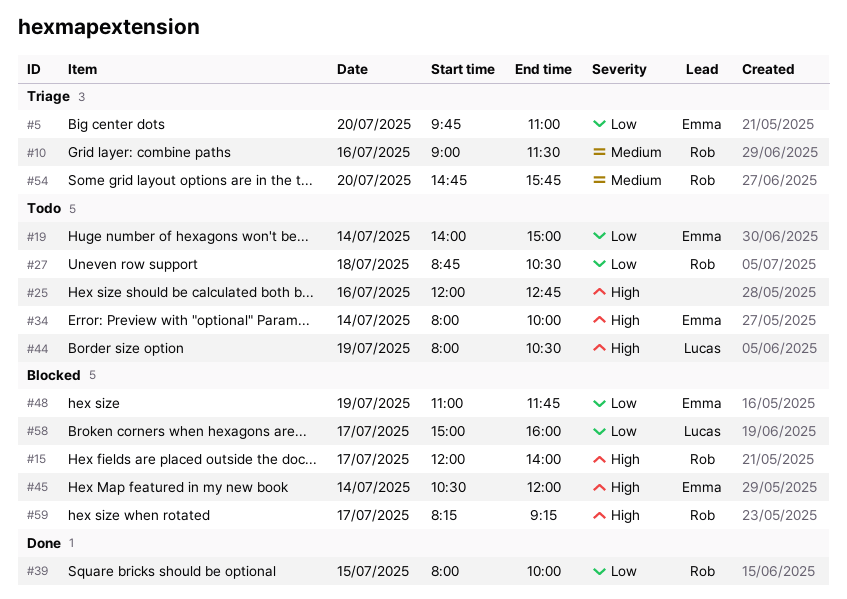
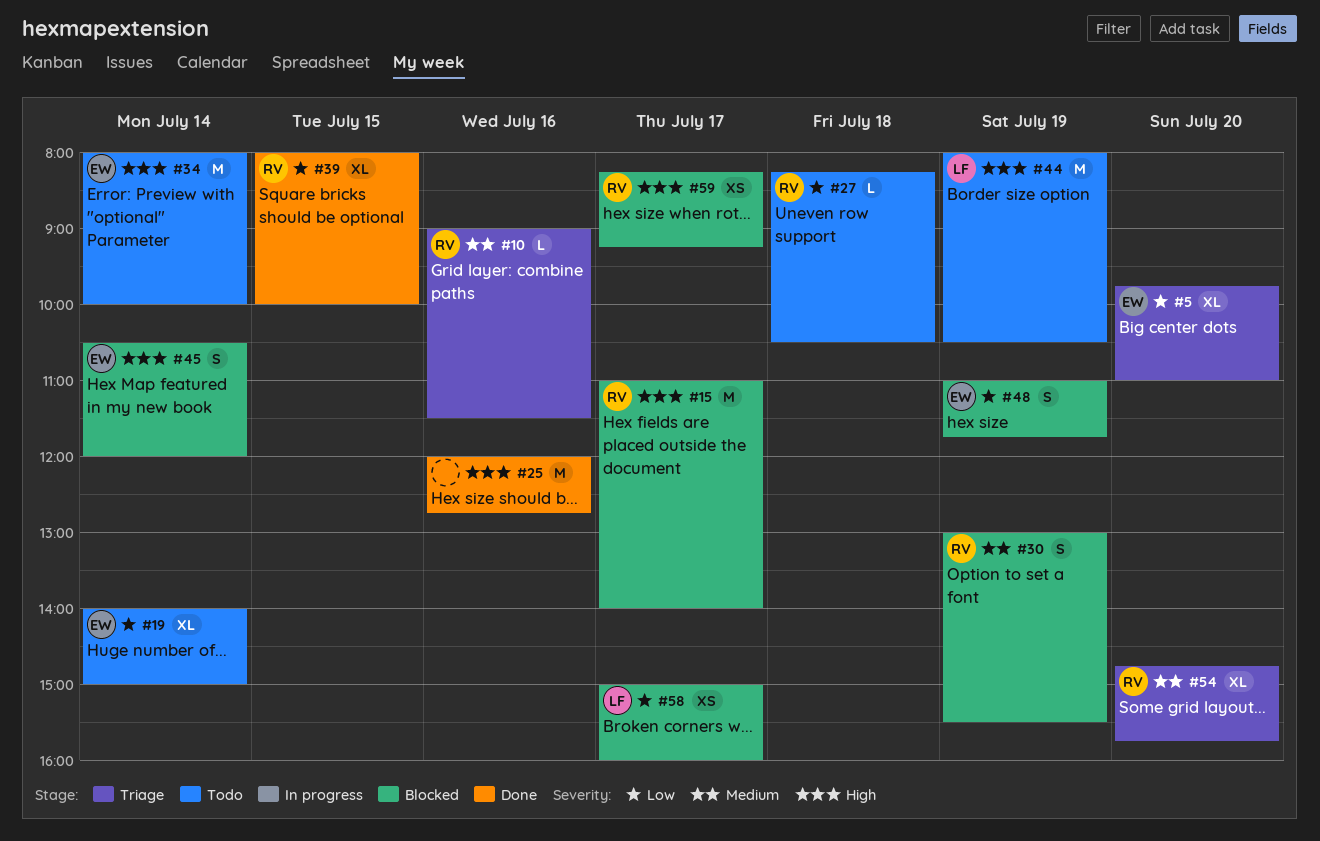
#15, begins: 12:00 -> 11:00
#25, status: Todo -> Done
#27, begins: 08:45 -> 08:15
#30: none -> present

